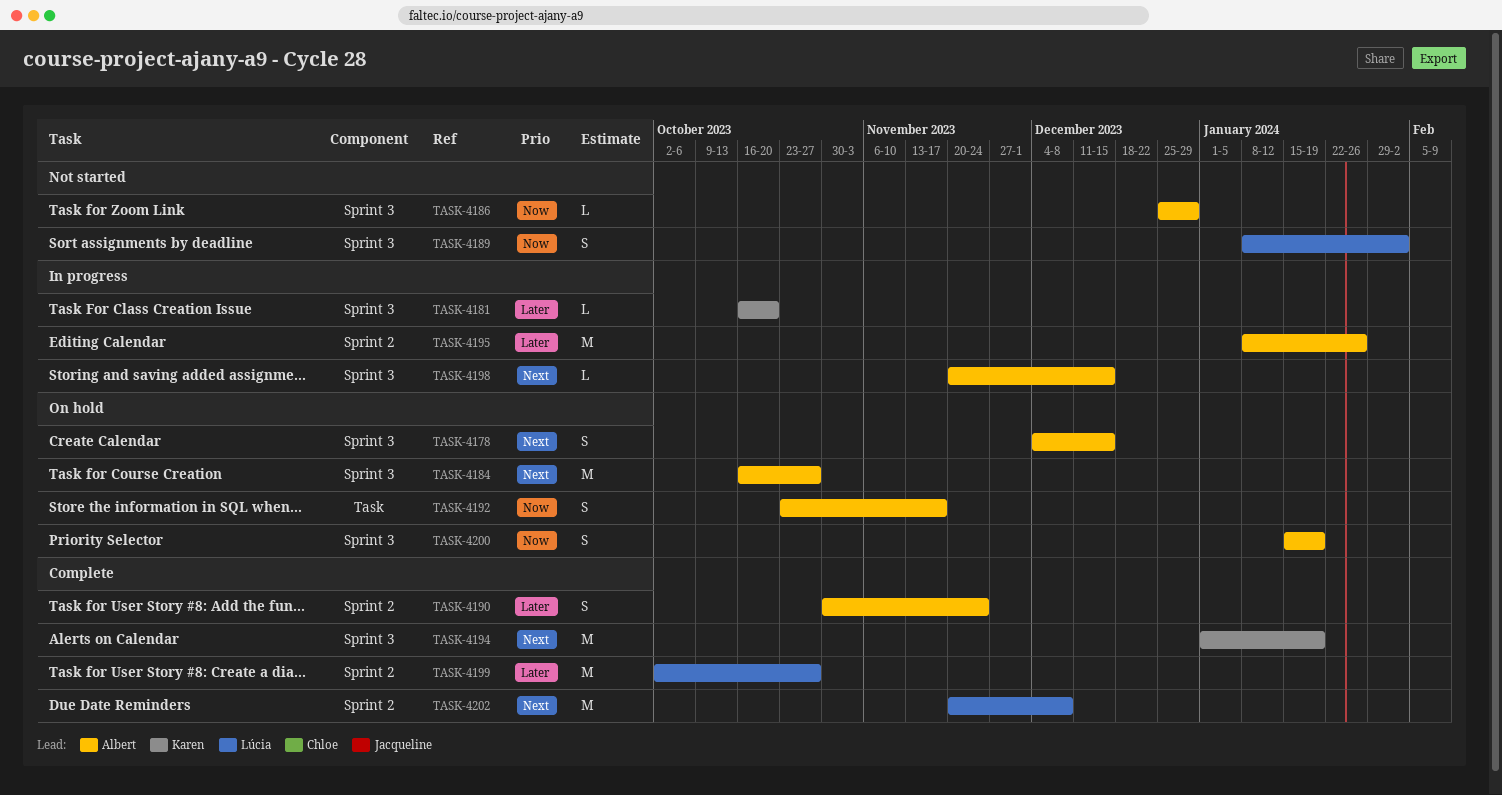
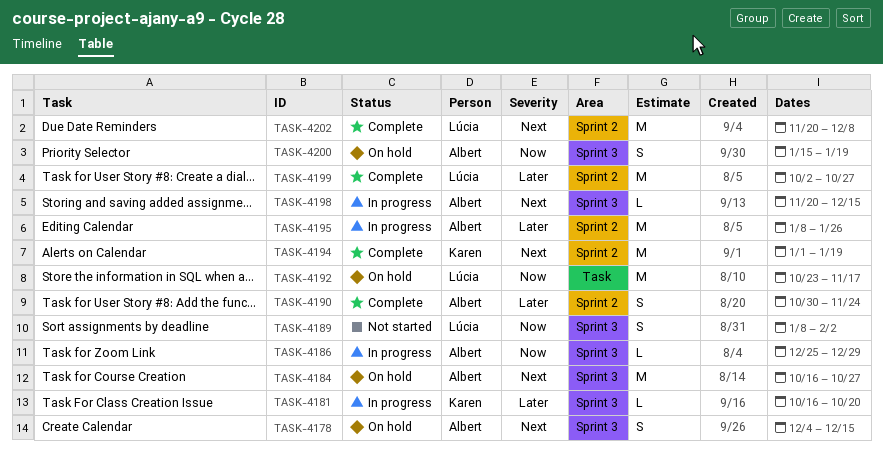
TASK-4186, status: Not started -> In progress
TASK-4192, owner: Albert -> Lúcia
TASK-4192, estimate: S -> M
TASK-4194, label: Sprint 3 -> Sprint 2

